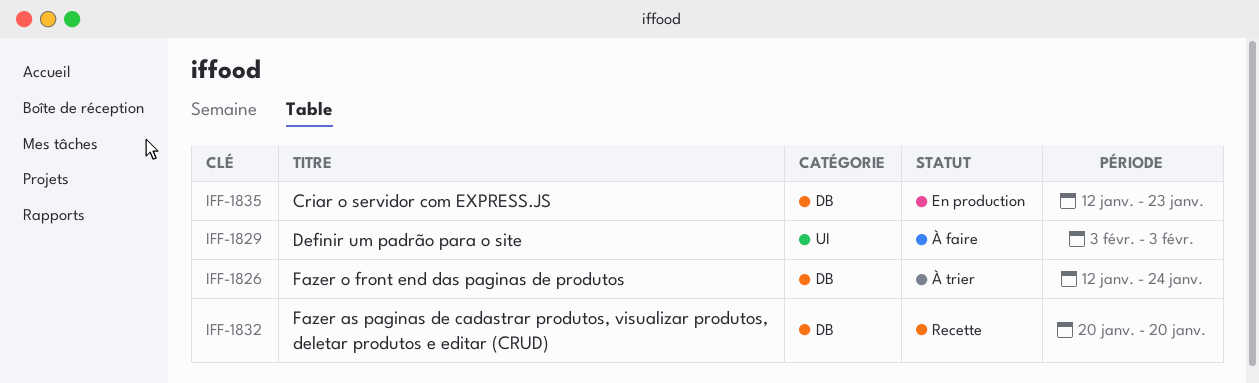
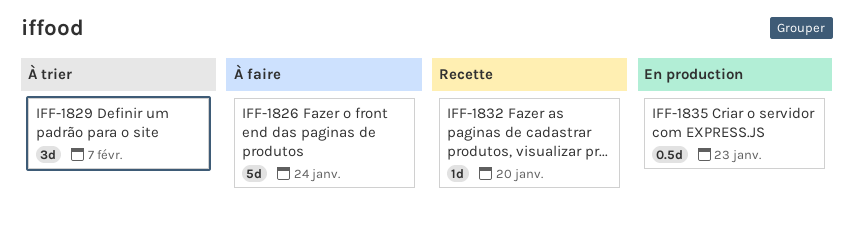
IFF-1826, status: À trier -> À faire
IFF-1829, status: À faire -> À trier
IFF-1829, due: Feb 3 -> Feb 7

